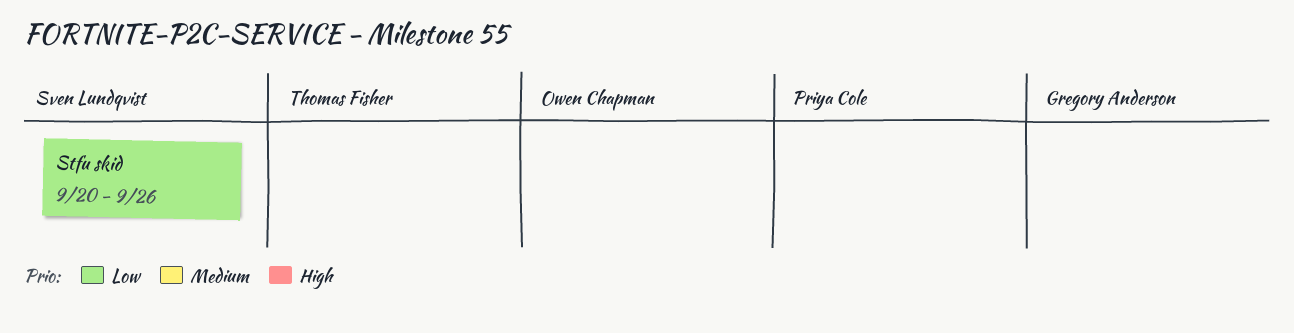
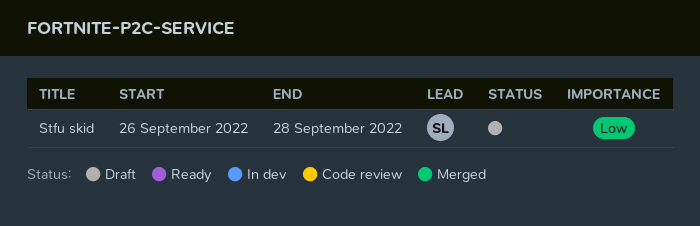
Stfu skid, start: Sep 20 -> Sep 26
Stfu skid, due: Sep 26 -> Sep 28

